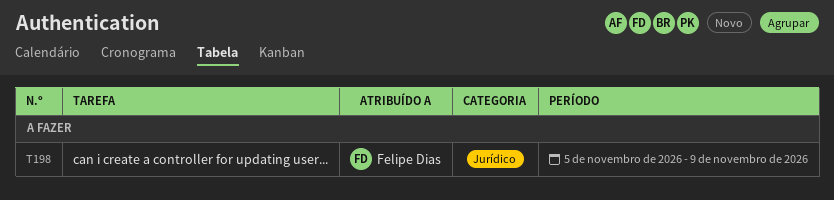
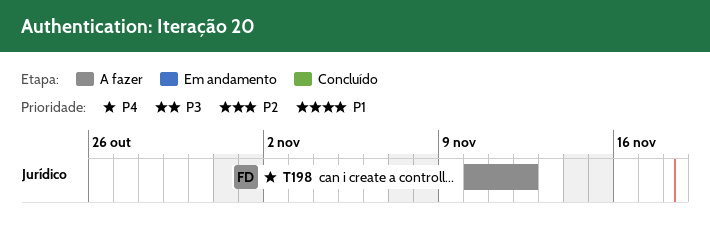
T198, start: Nov 5 -> Nov 10
T198, due: Nov 9 -> Nov 12

